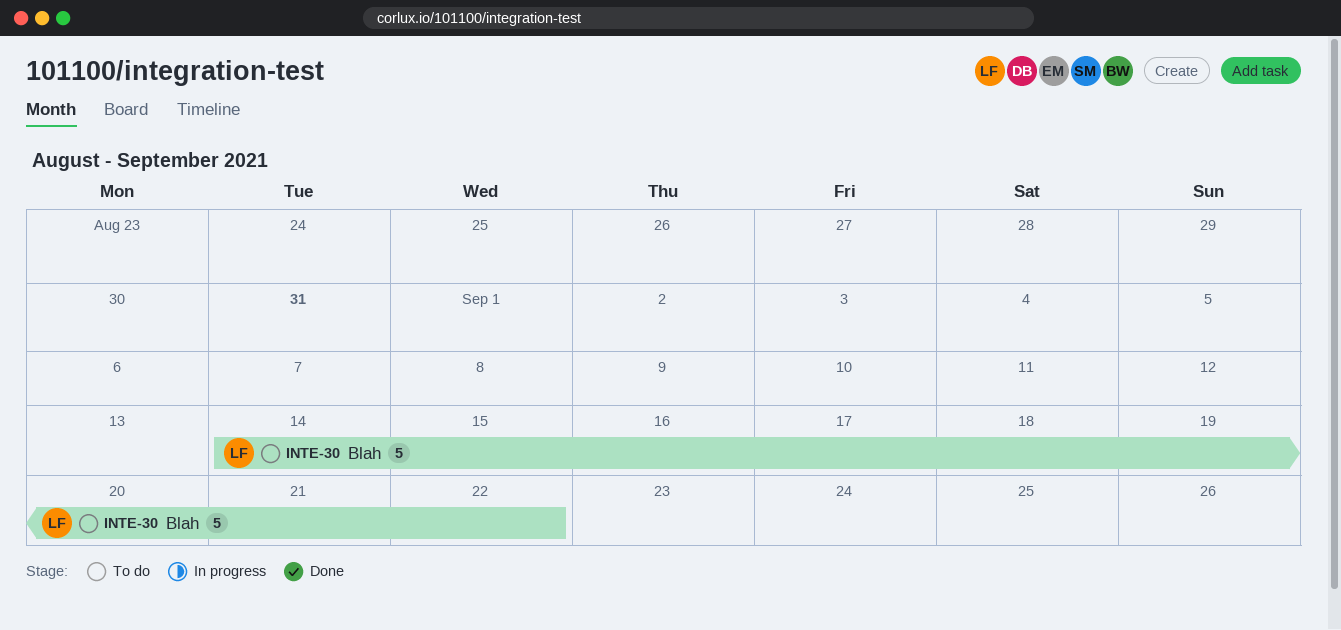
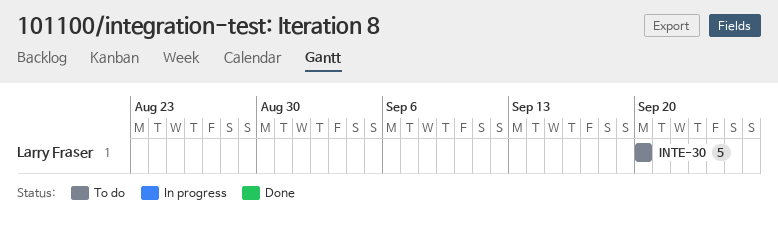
INTE-30, start: Sep 14 -> Sep 20
INTE-30, due: Sep 22 -> Sep 20

